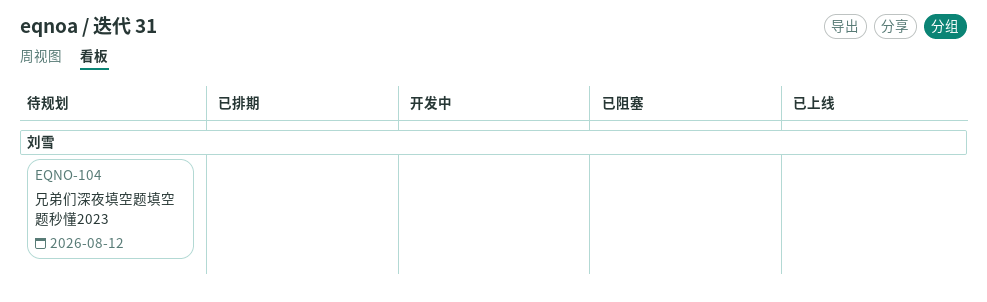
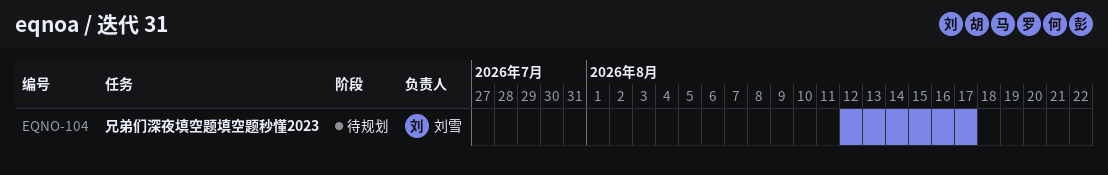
EQNO-104, due: Aug 12 -> Aug 17

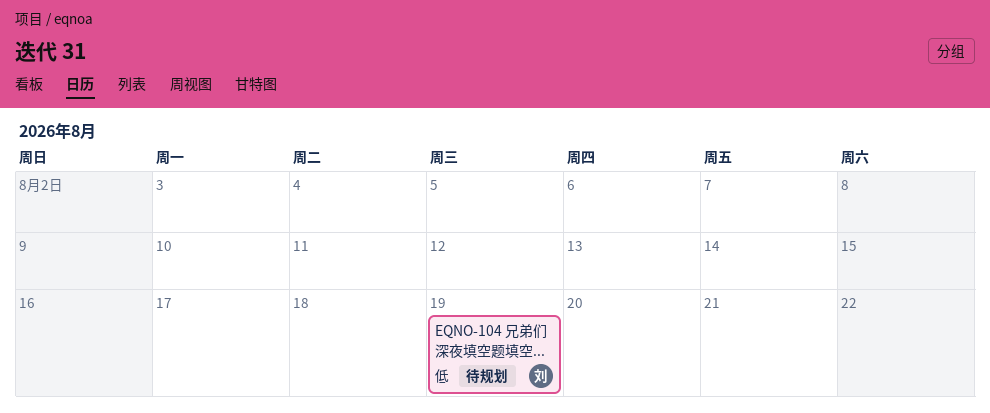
EQNO-104, due: Aug 17 -> Aug 19

